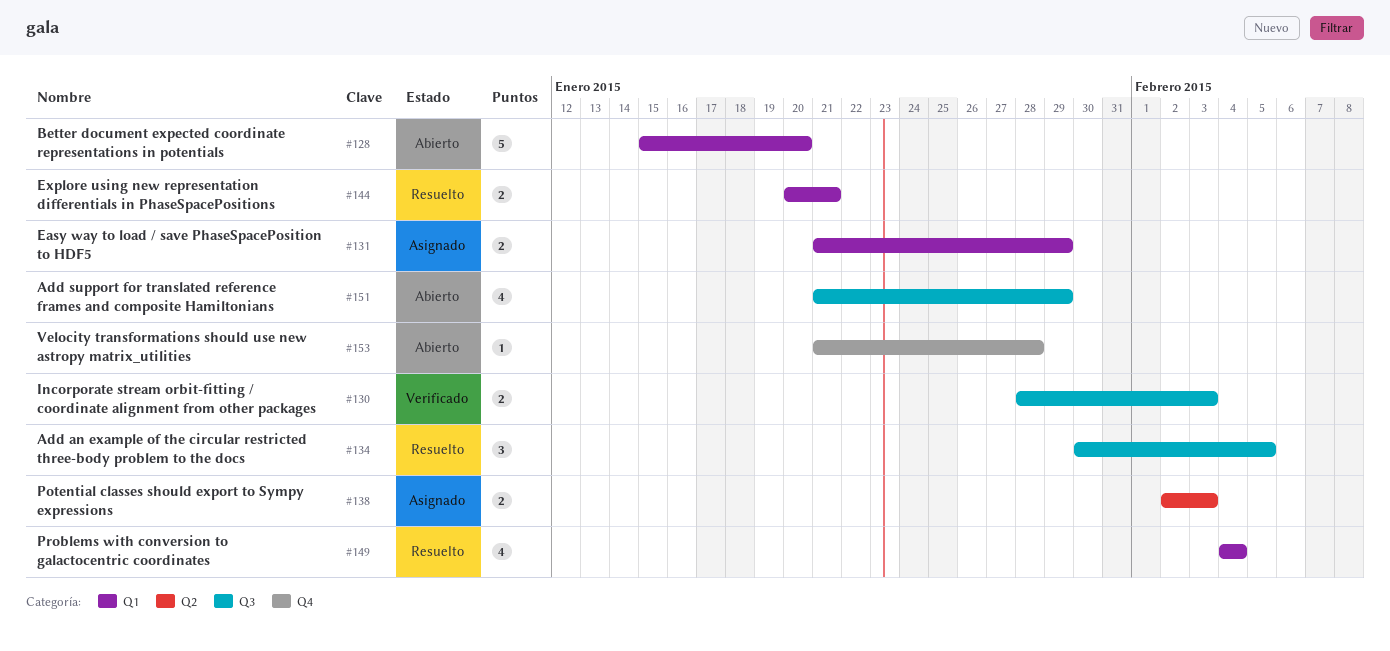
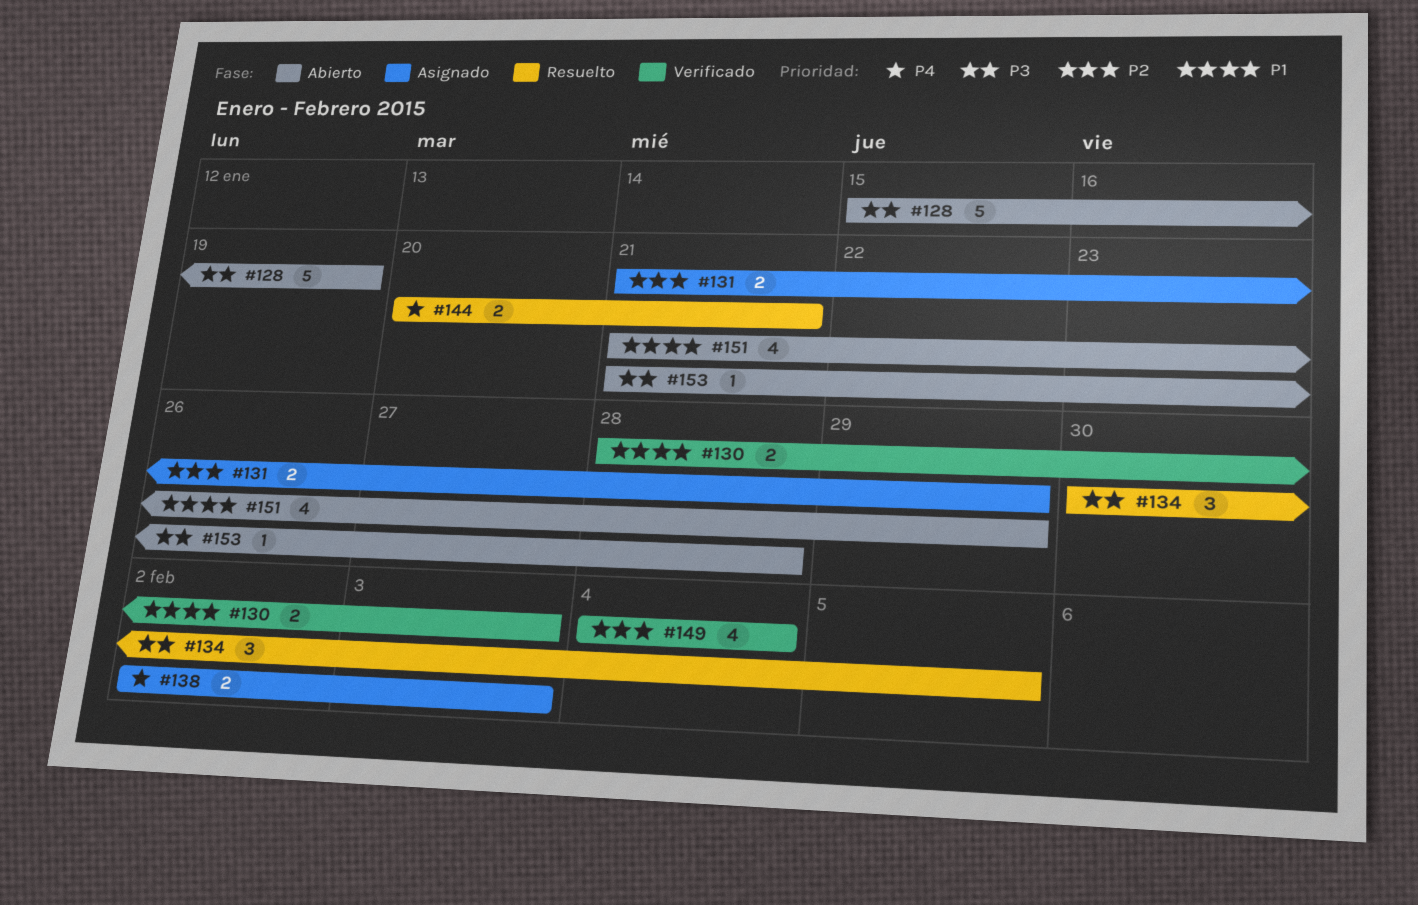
#128, due: Jan 20 -> Jan 19
#149, status: Resuelto -> Verificado

